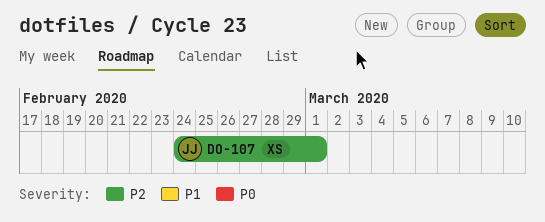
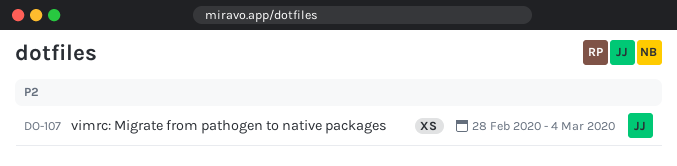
DO-107, start: Feb 24 -> Feb 28
DO-107, due: Mar 1 -> Mar 4

